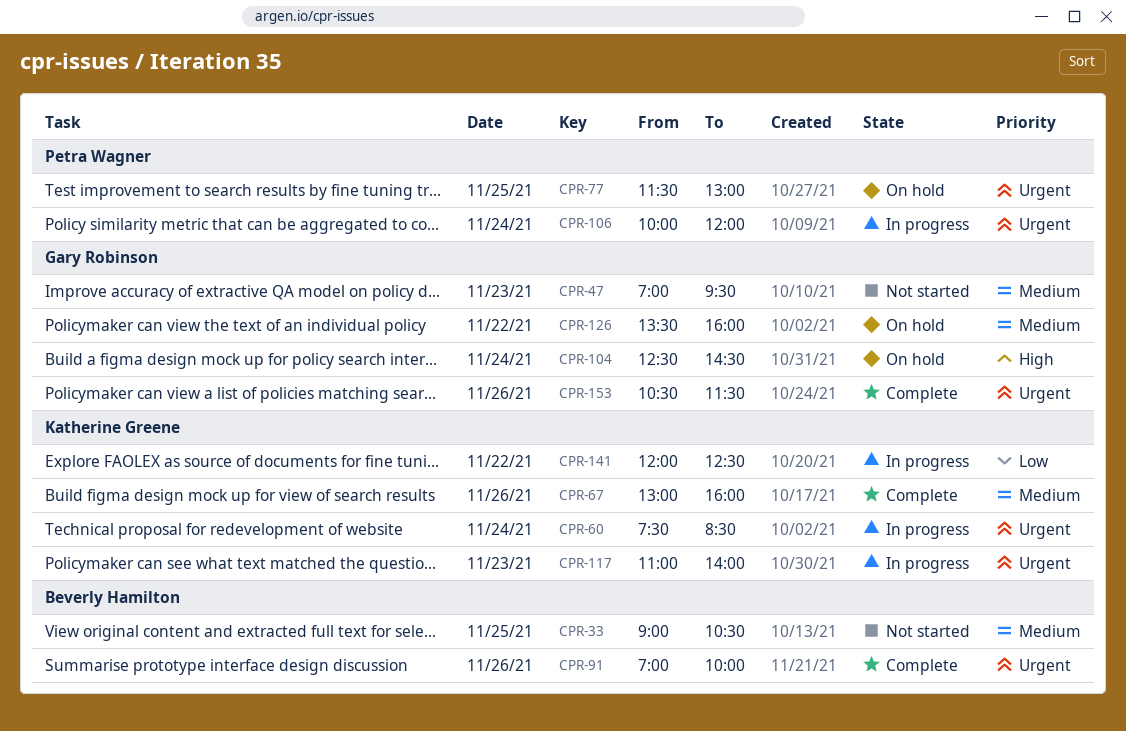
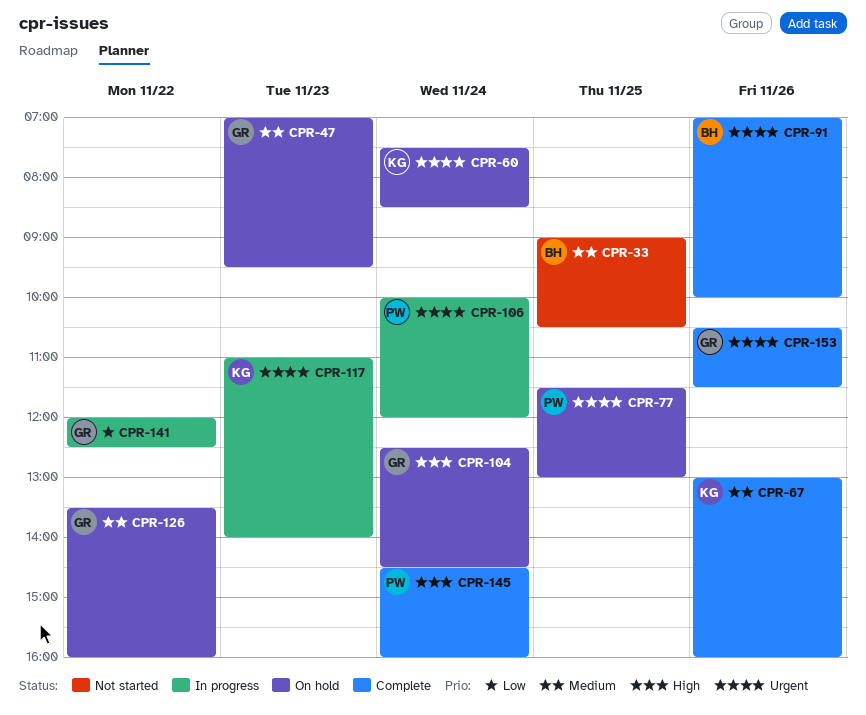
CPR-47, status: Not started -> On hold
CPR-60, status: In progress -> On hold
CPR-141, owner: Katherine Greene -> Gary Robinson
CPR-145: none -> present

